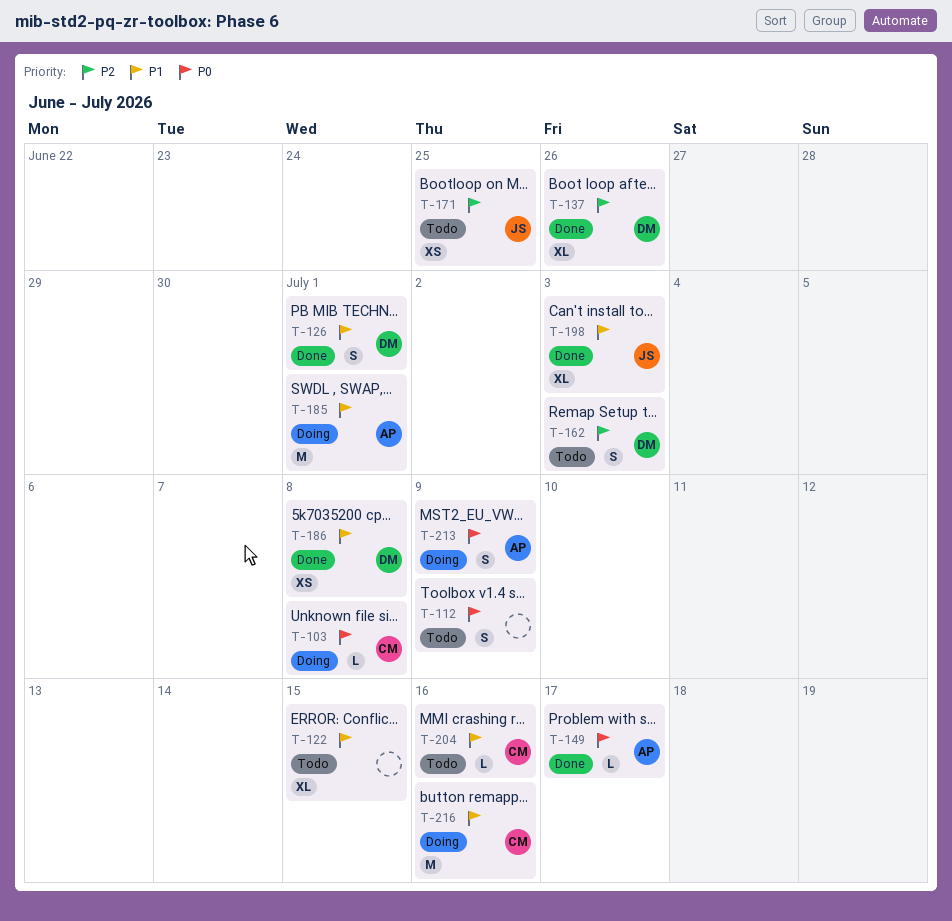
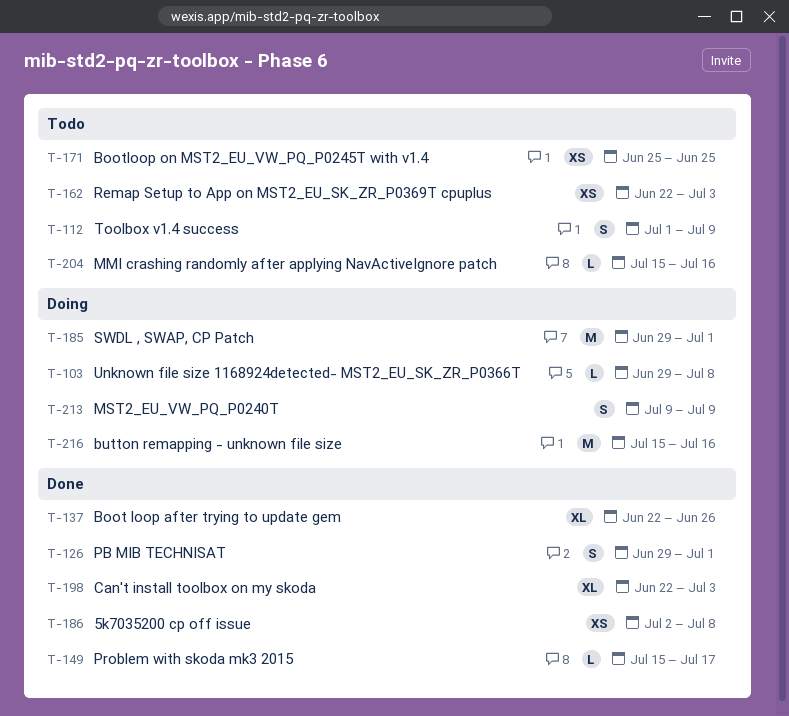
T-122: present -> none
T-162, estimate: S -> XS

